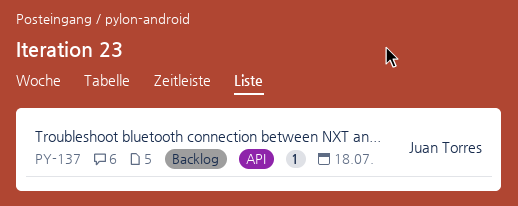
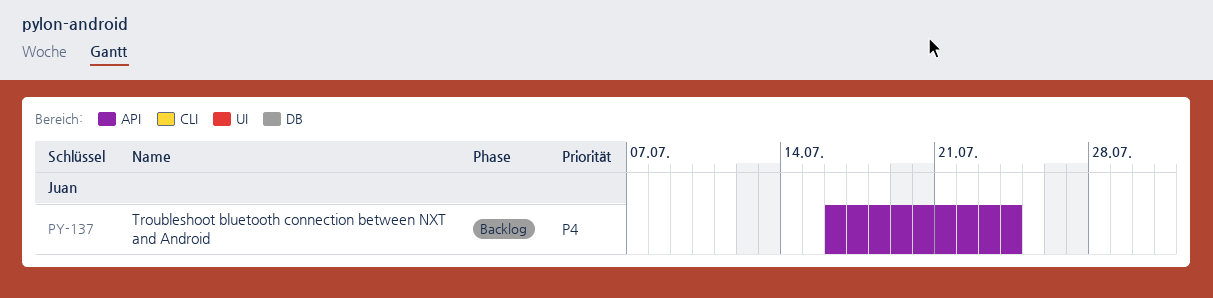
PY-137, due: Jul 18 -> Jul 24

